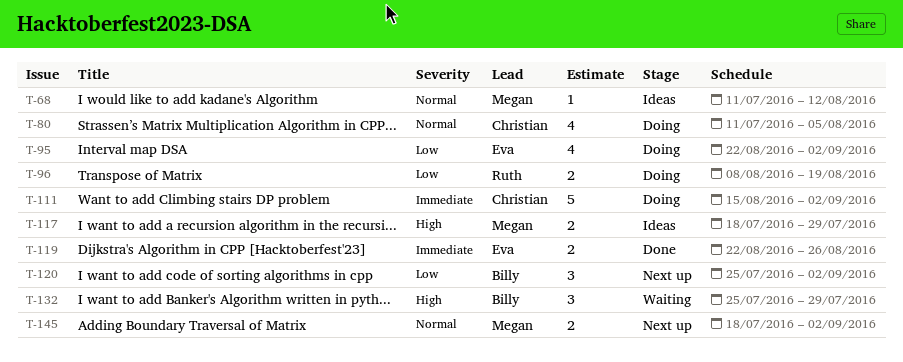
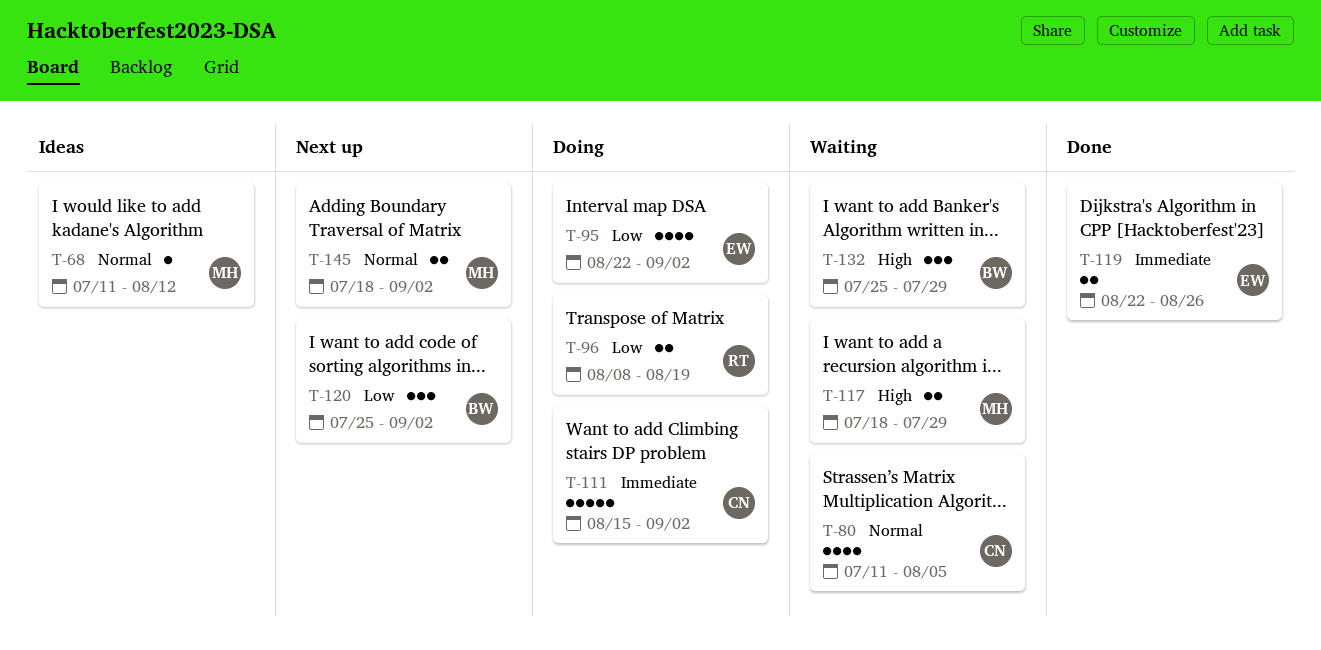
T-80, status: Doing -> Waiting
T-117, status: Ideas -> Waiting

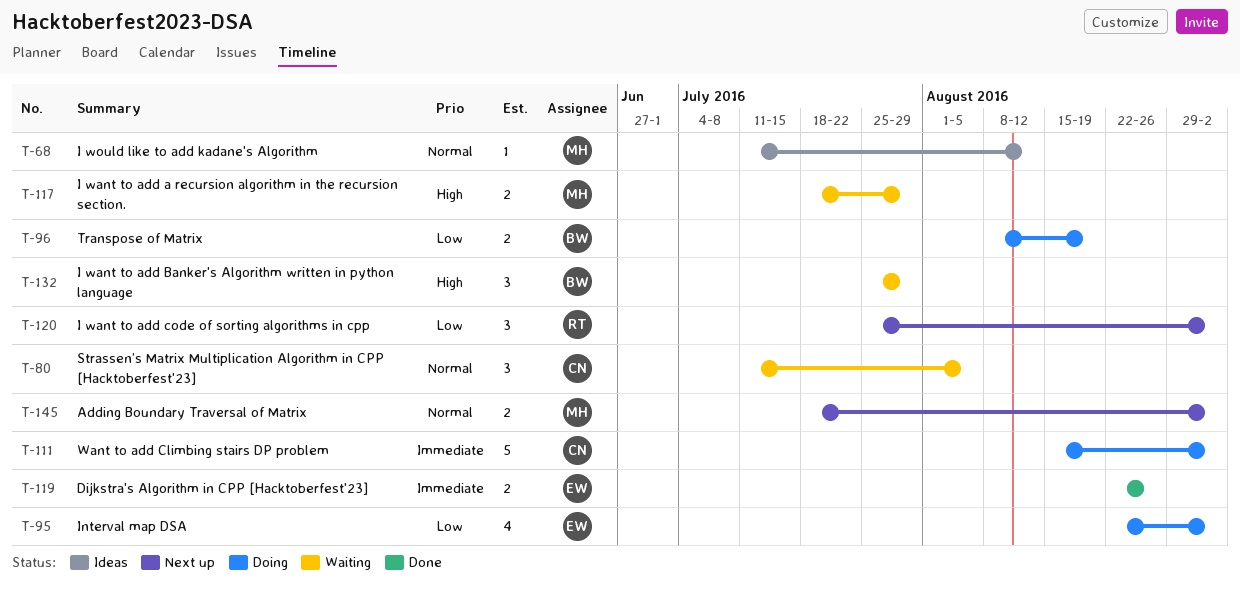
T-80, estimate: 4 -> 3
T-96, owner: RT -> BW
T-120, owner: BW -> RT

